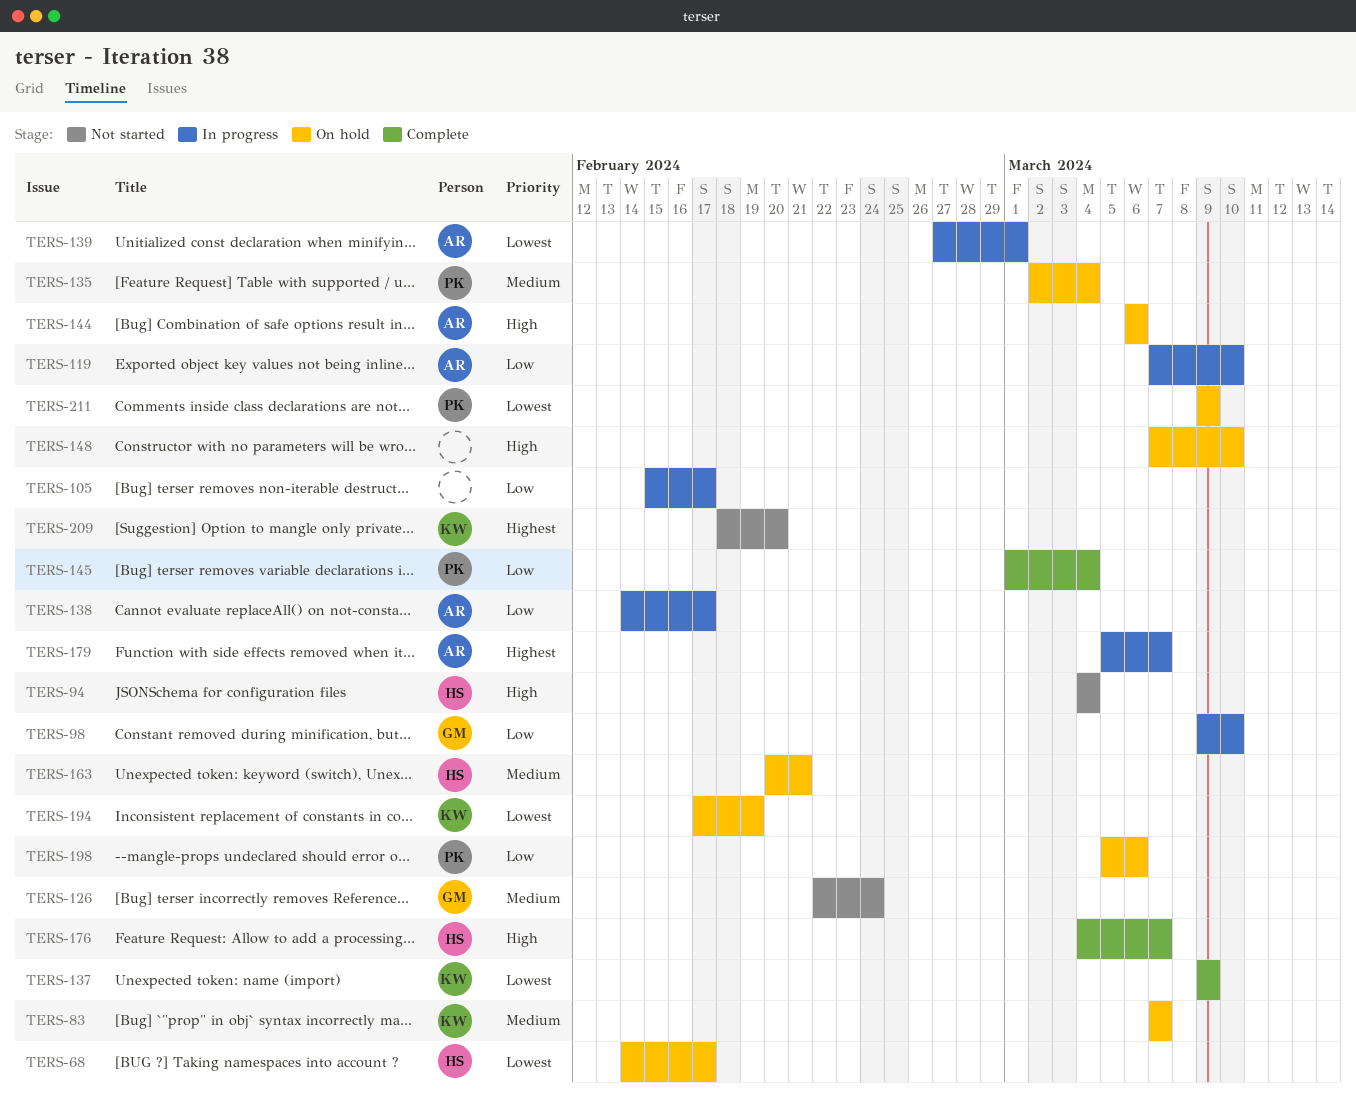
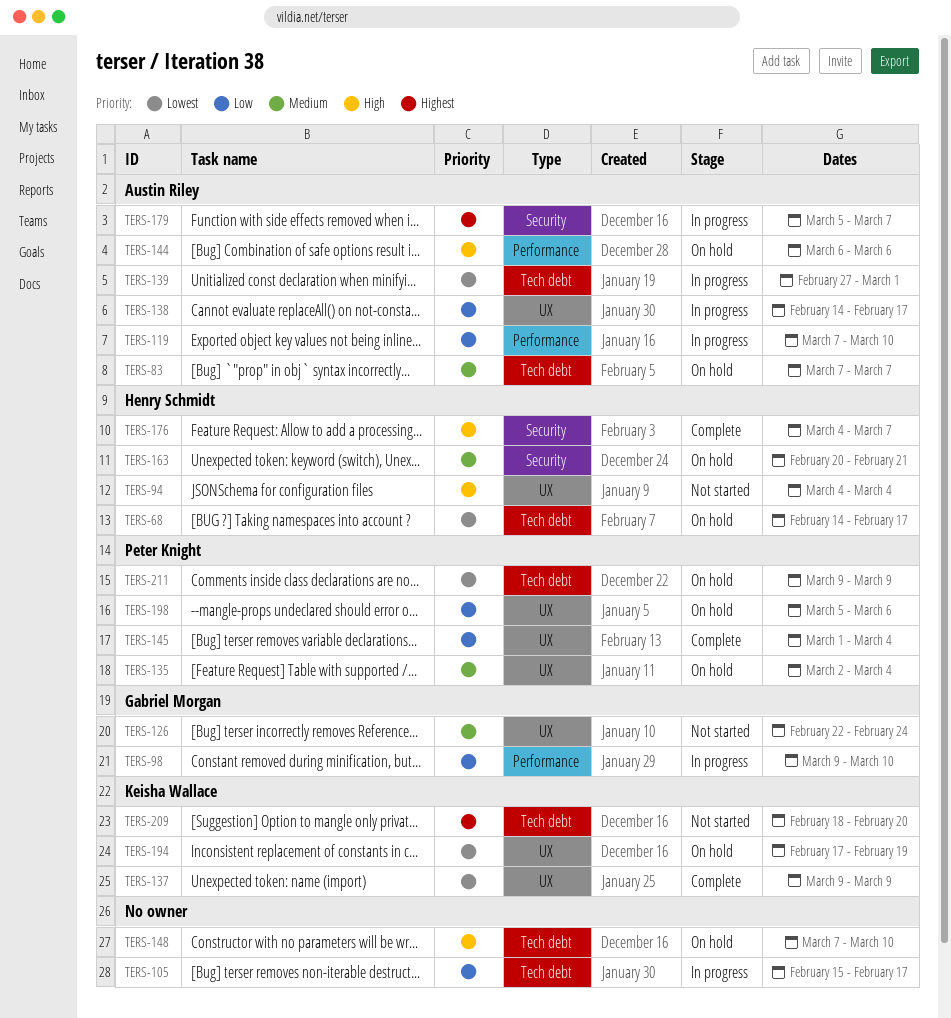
TERS-83, owner: Keisha Wallace -> Austin Riley

